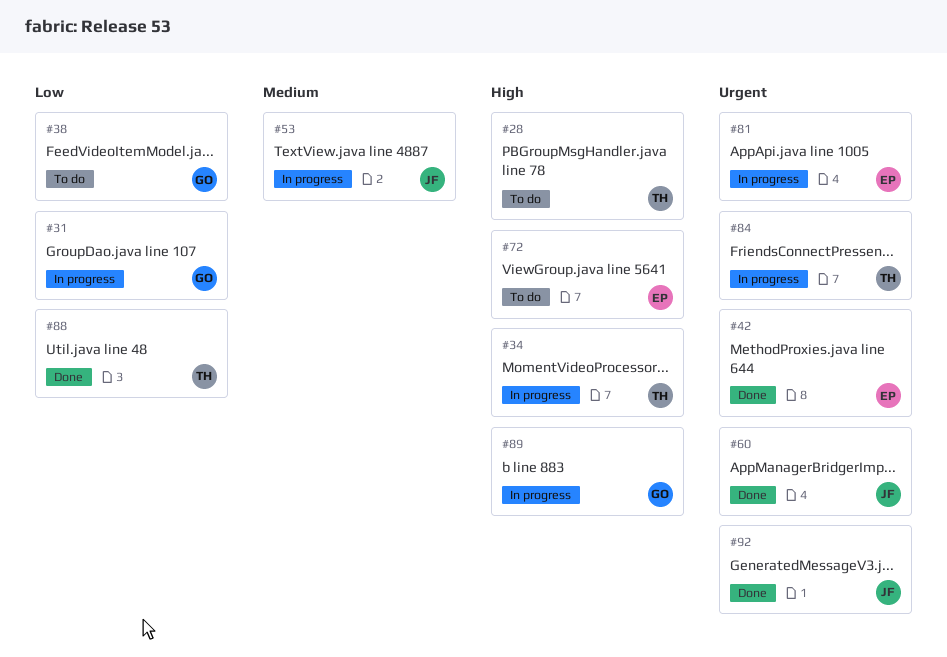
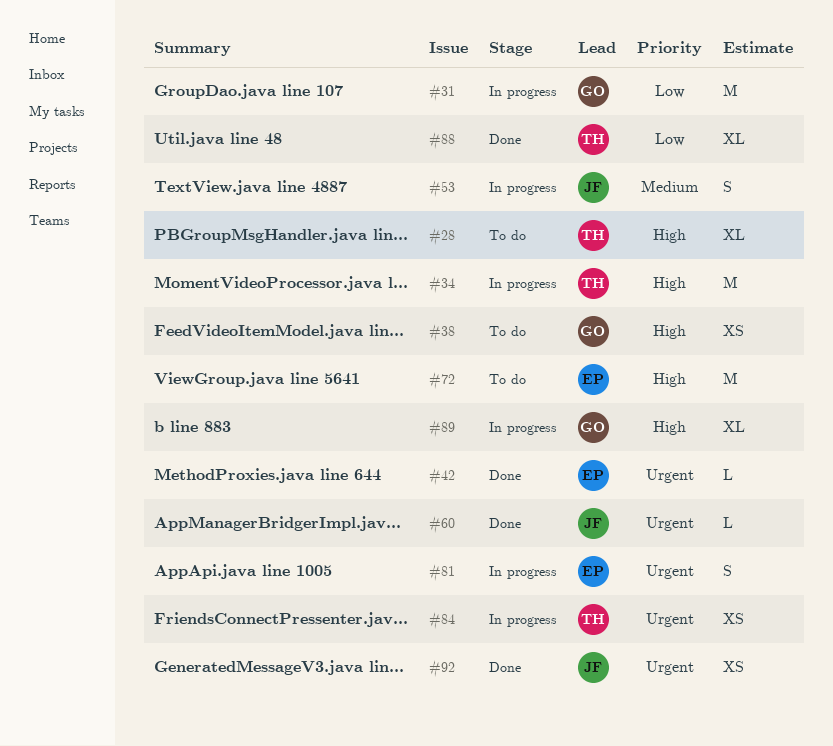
#38, priority: Low -> High

